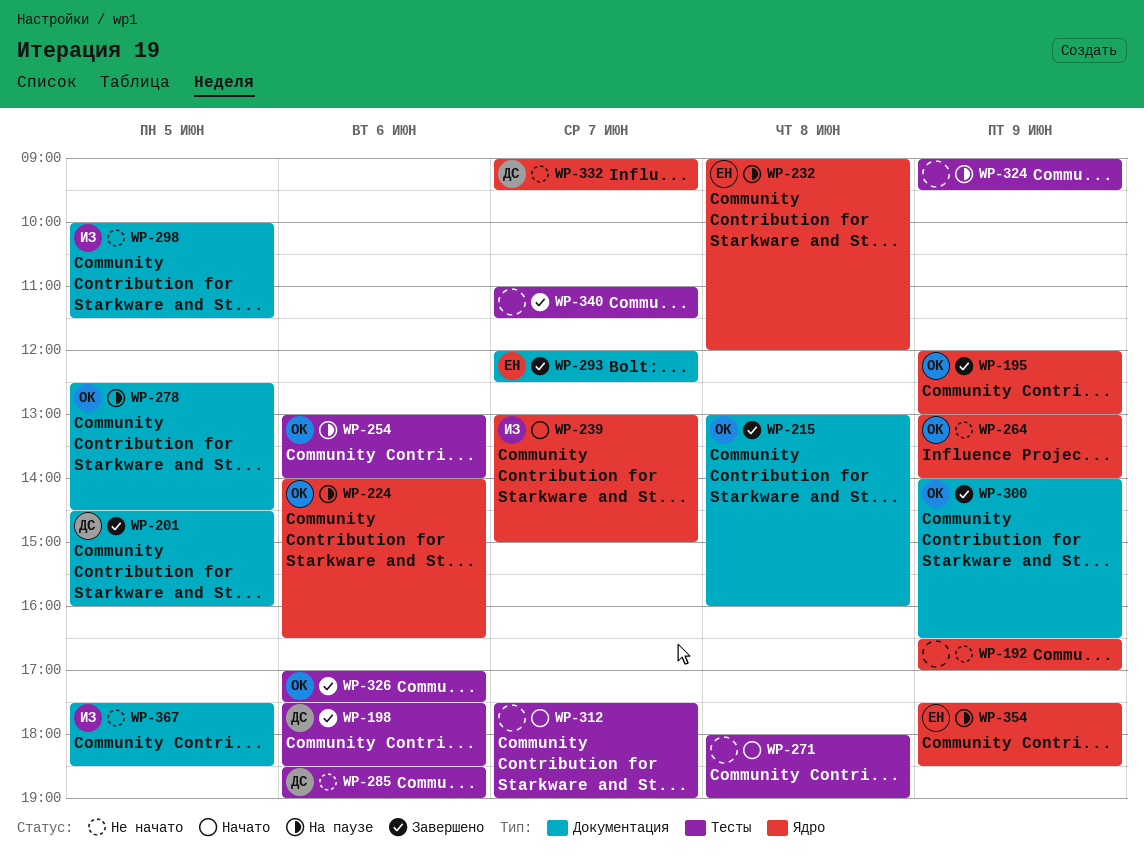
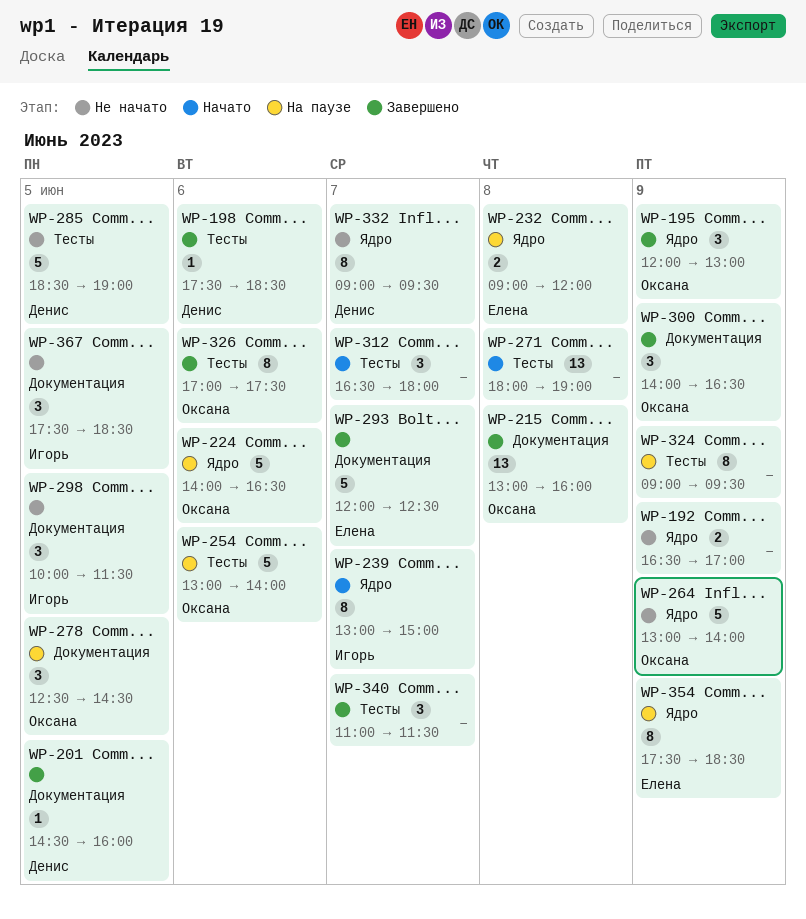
WP-285, day: Jun 6 -> Jun 5
WP-312, begins: 17:30 -> 16:30
WP-312, ends: 19:00 -> 18:00

